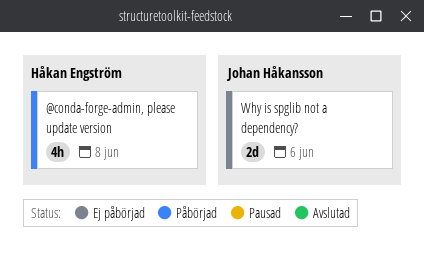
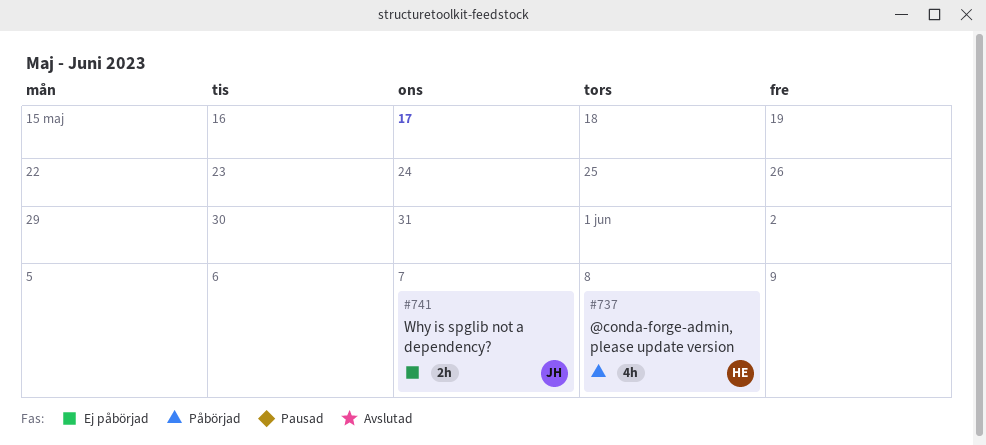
Why is spglib not a dependency?, estimate: 2d -> 2h
Why is spglib not a dependency?, due: Jun 6 -> Jun 7

